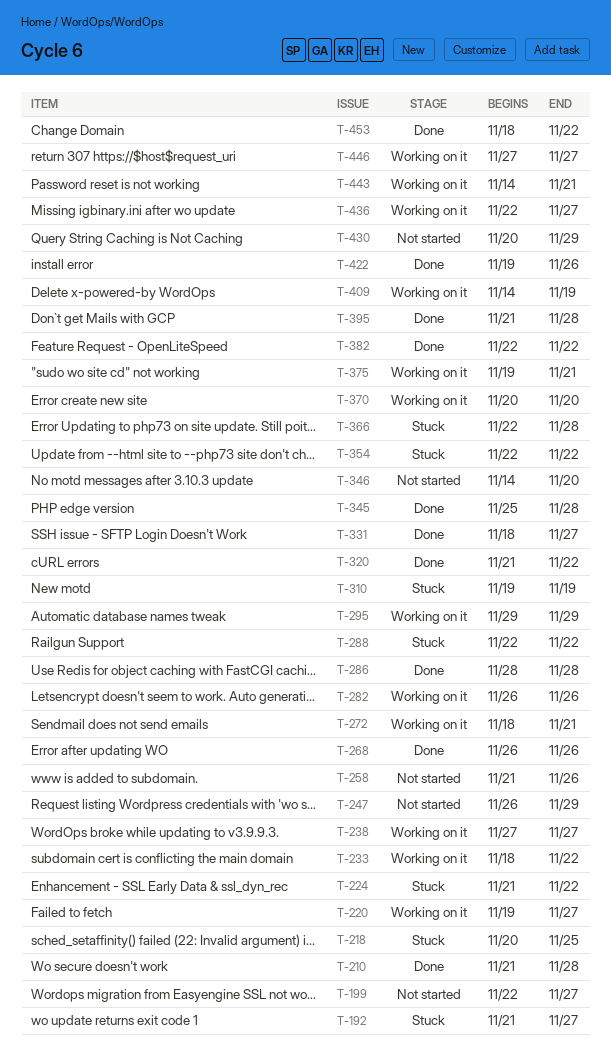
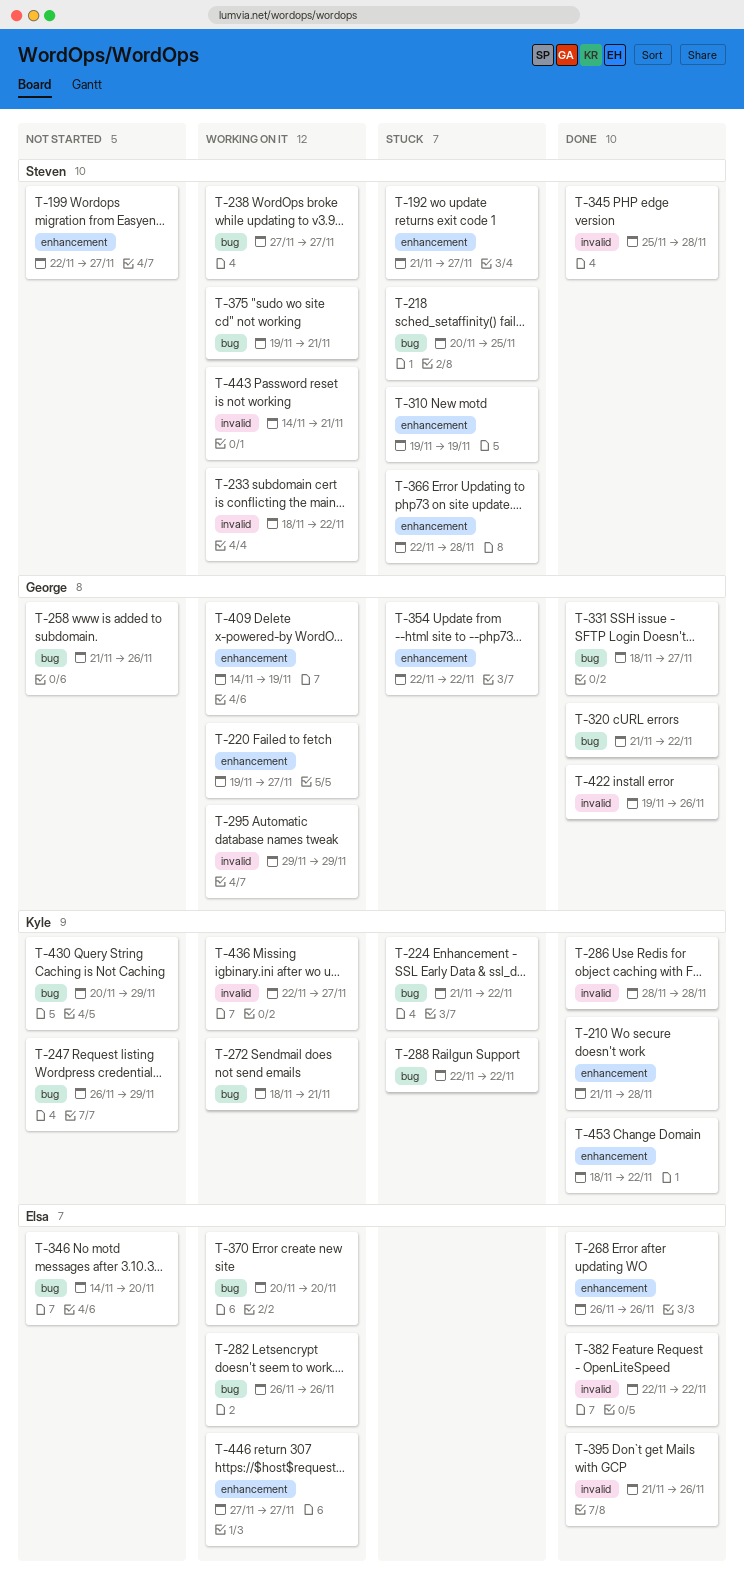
T-395, due: Nov 28 -> Nov 26

